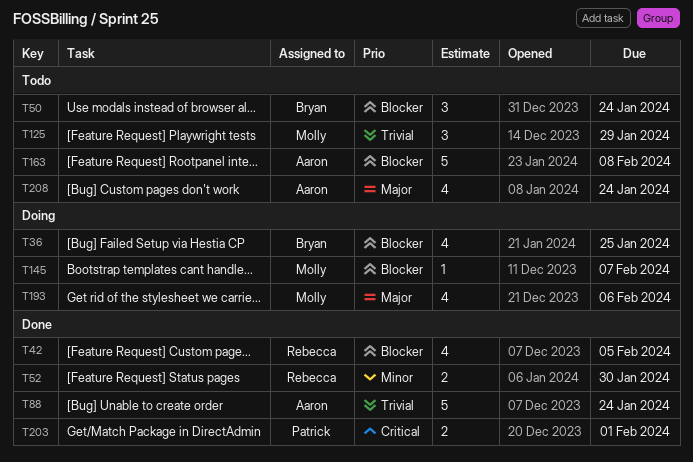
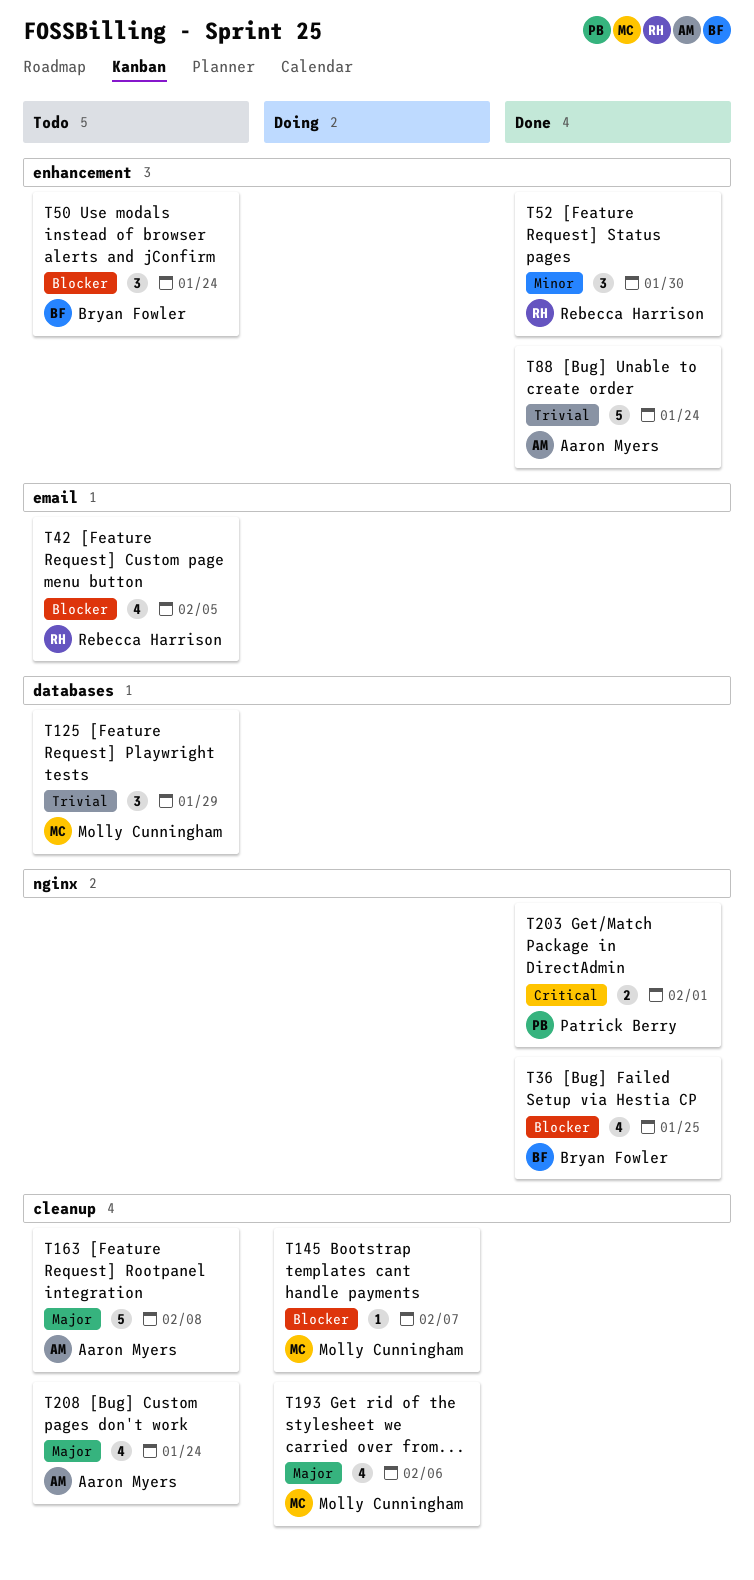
T36, status: Doing -> Done
T42, status: Done -> Todo
T52, estimate: 2 -> 3
T163, priority: Blocker -> Major

